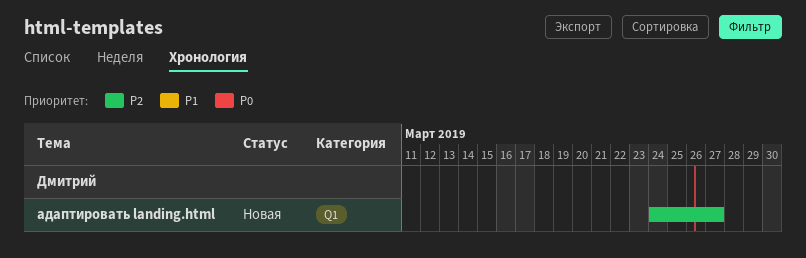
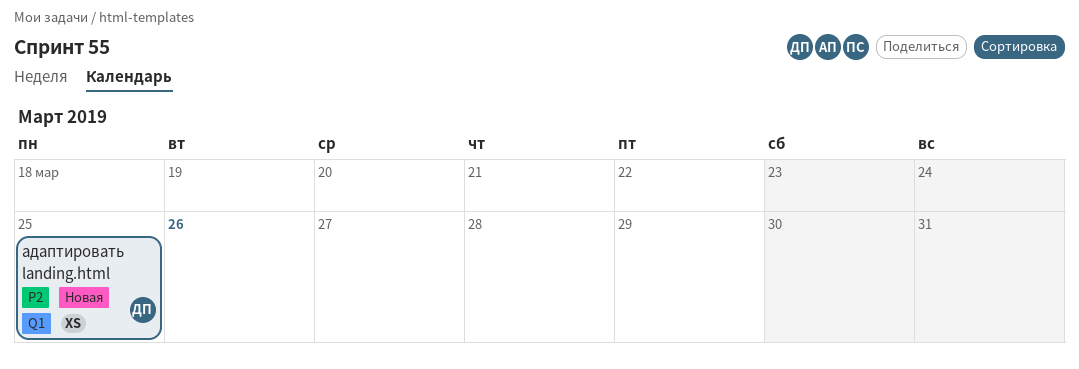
адаптировать landing.html, due: Mar 27 -> Mar 25

